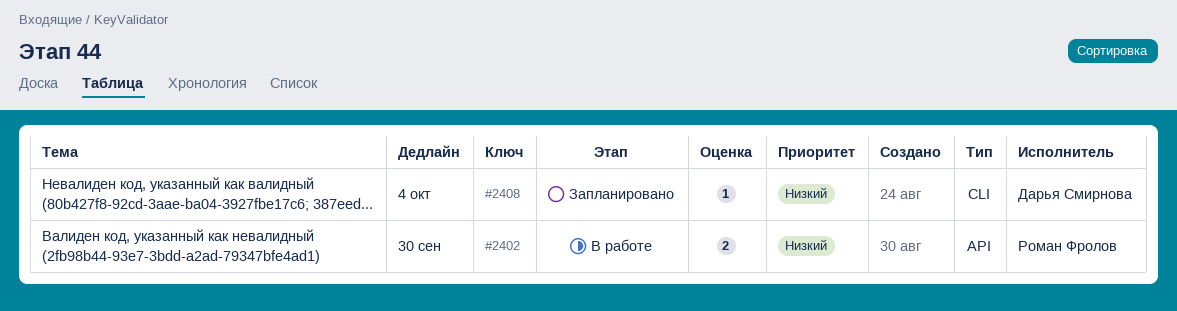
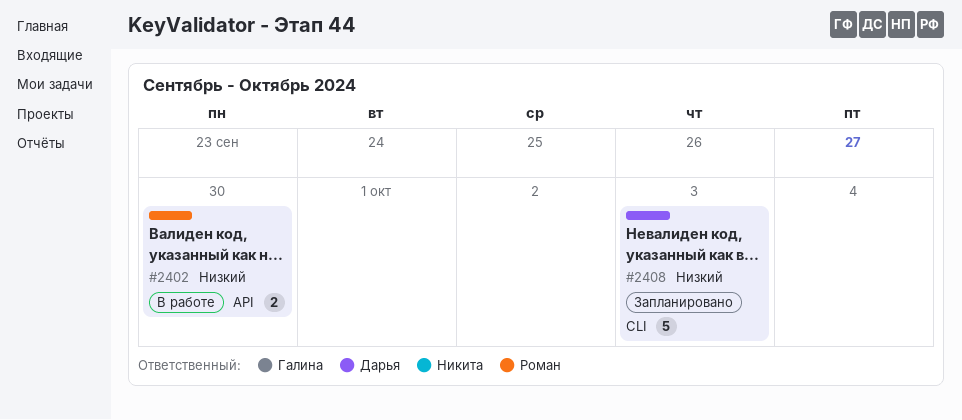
#2408, estimate: 1 -> 5
#2408, due: Oct 4 -> Oct 3

